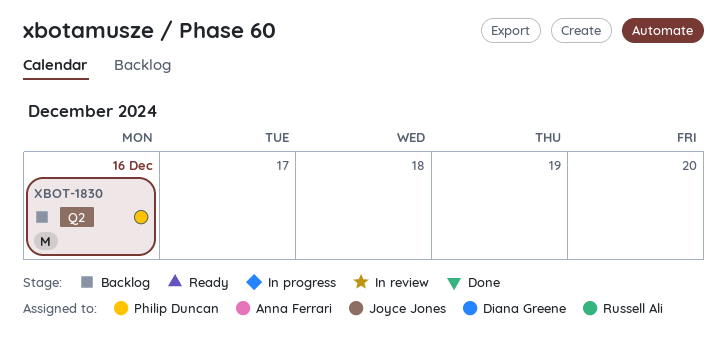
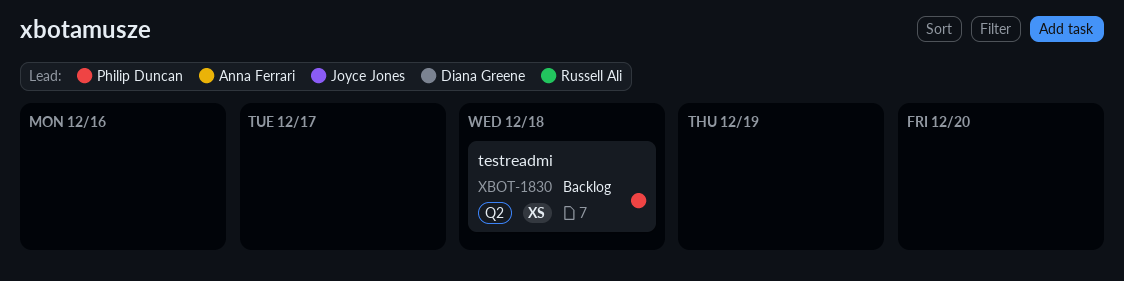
XBOT-1830, estimate: M -> XS
XBOT-1830, due: Dec 16 -> Dec 18

